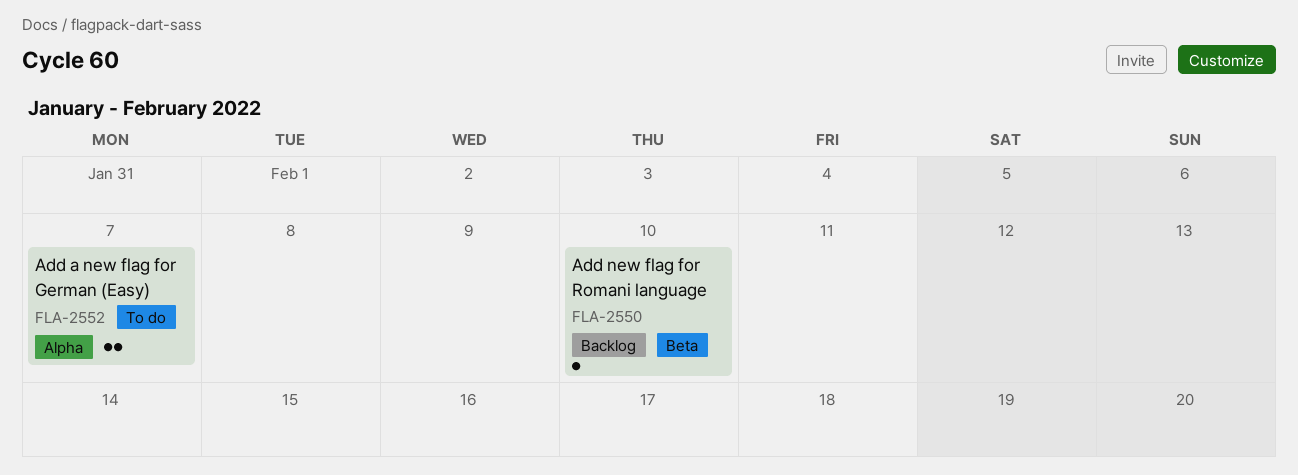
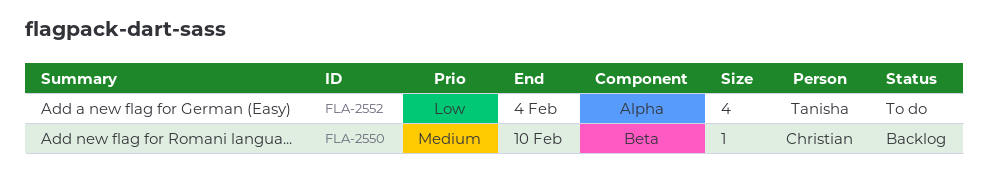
FLA-2552, estimate: 2 -> 4
FLA-2552, due: Feb 7 -> Feb 4

